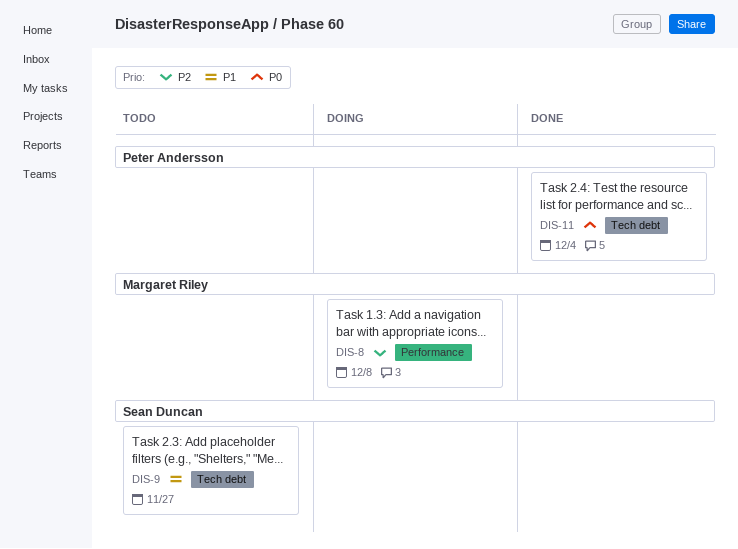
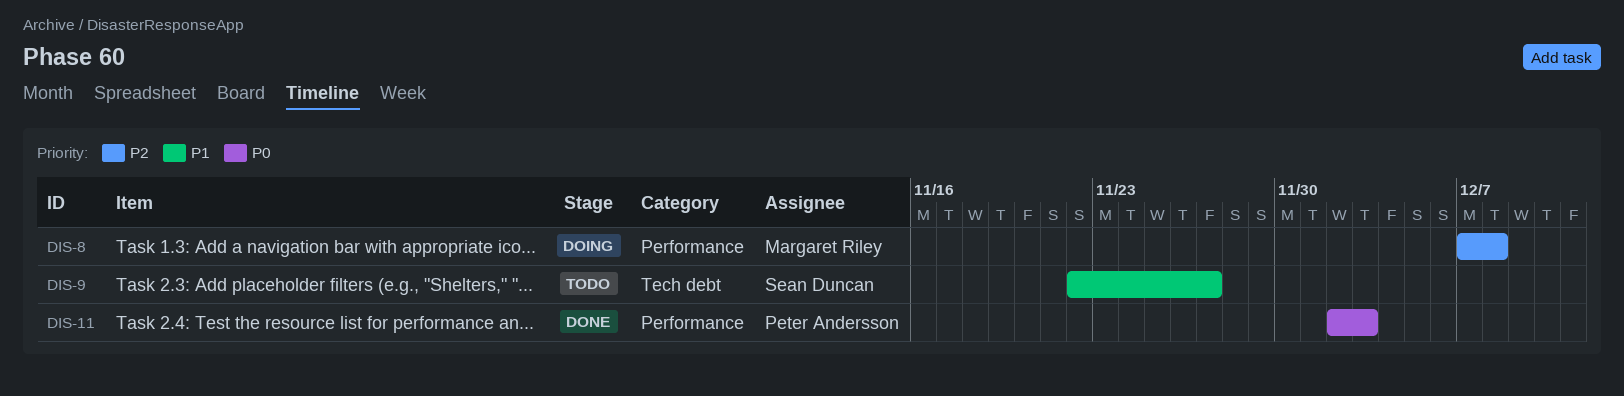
DIS-11, label: Tech debt -> Performance
DIS-11, due: Dec 4 -> Dec 3

